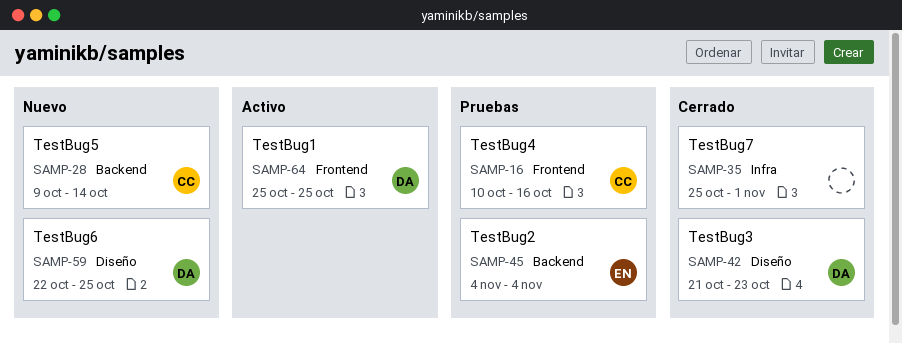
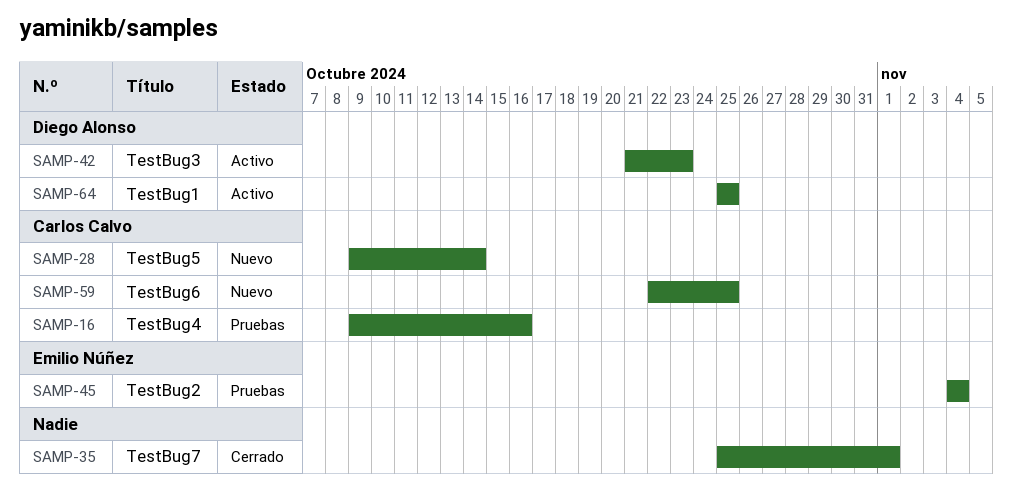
SAMP-16, start: Oct 10 -> Oct 9
SAMP-42, status: Cerrado -> Activo
SAMP-59, owner: Diego Alonso -> Carlos Calvo

